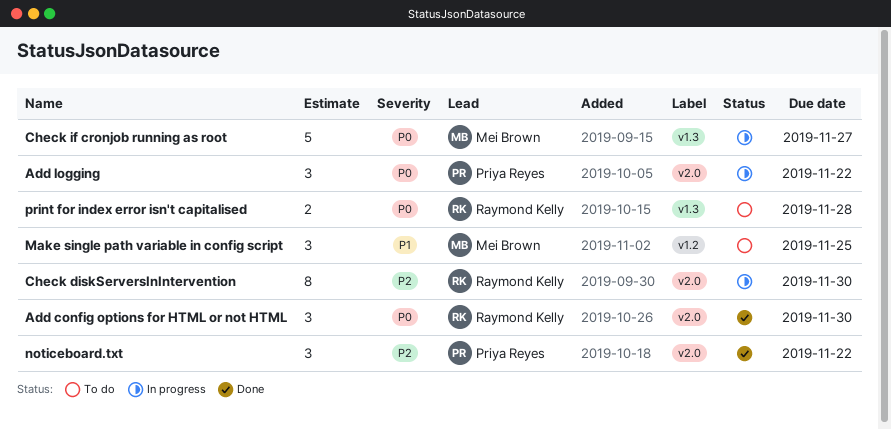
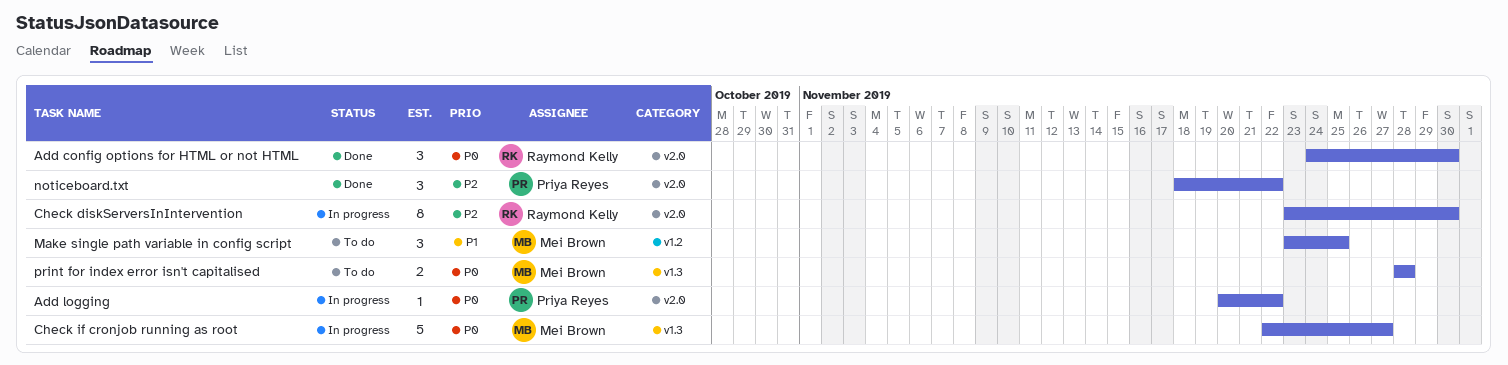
Add logging, estimate: 3 -> 1
print for index error isn't capitalised, owner: Raymond Kelly -> Mei Brown

